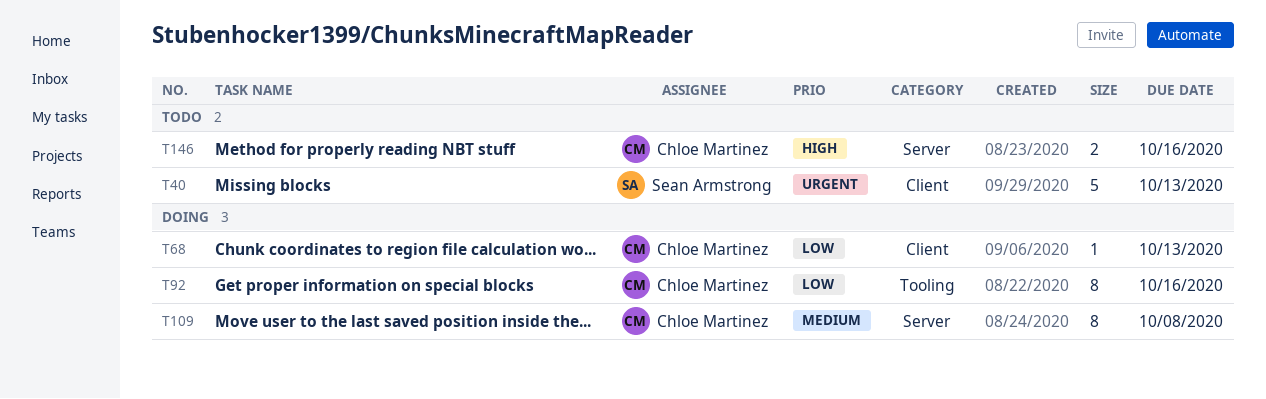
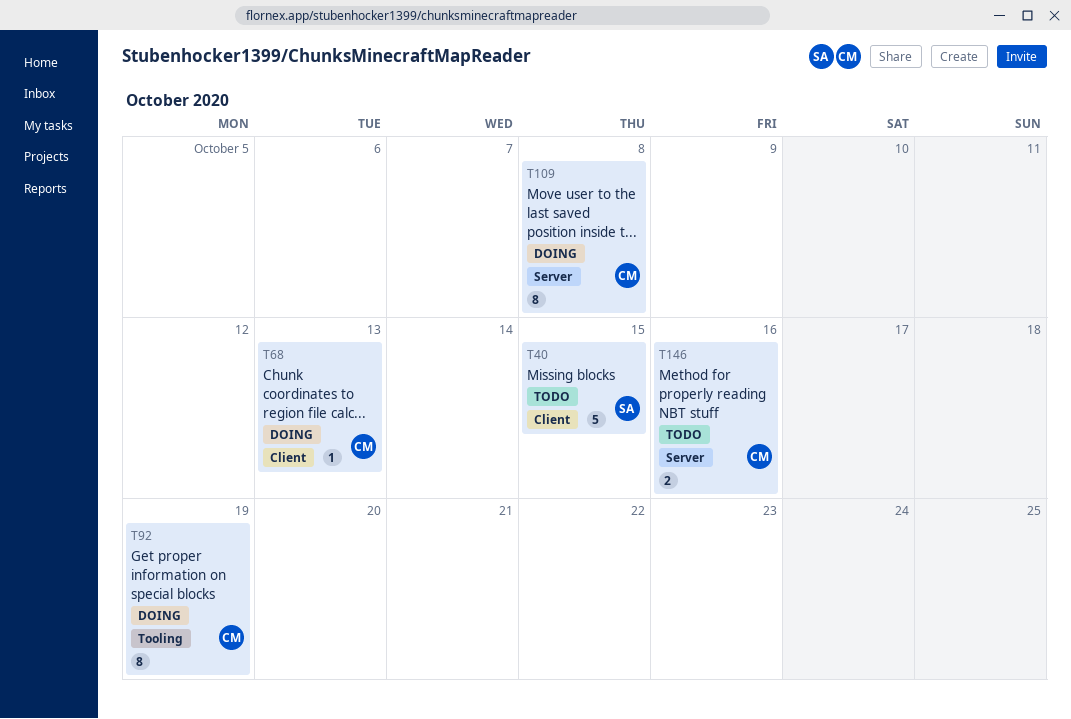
T40, due: Oct 13 -> Oct 15
T92, due: Oct 16 -> Oct 19

